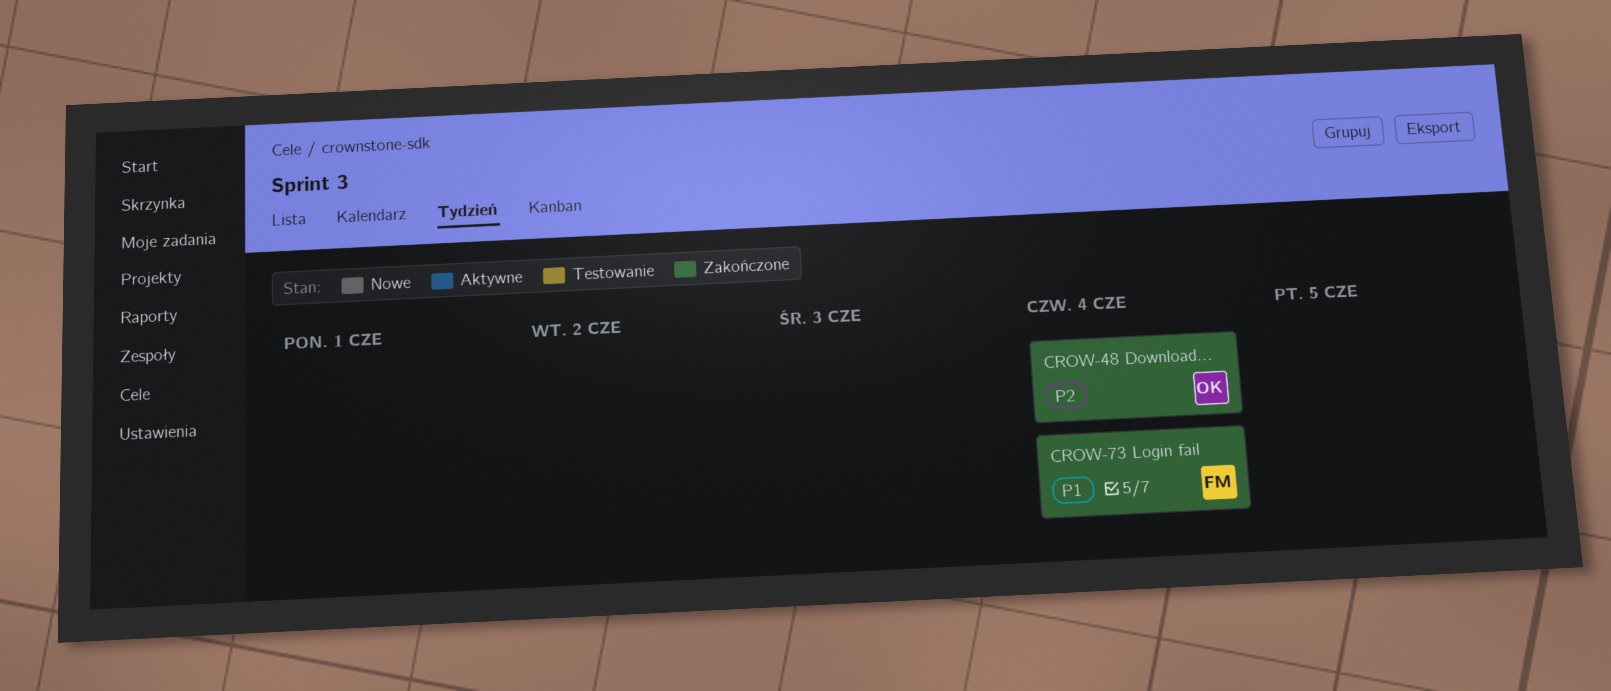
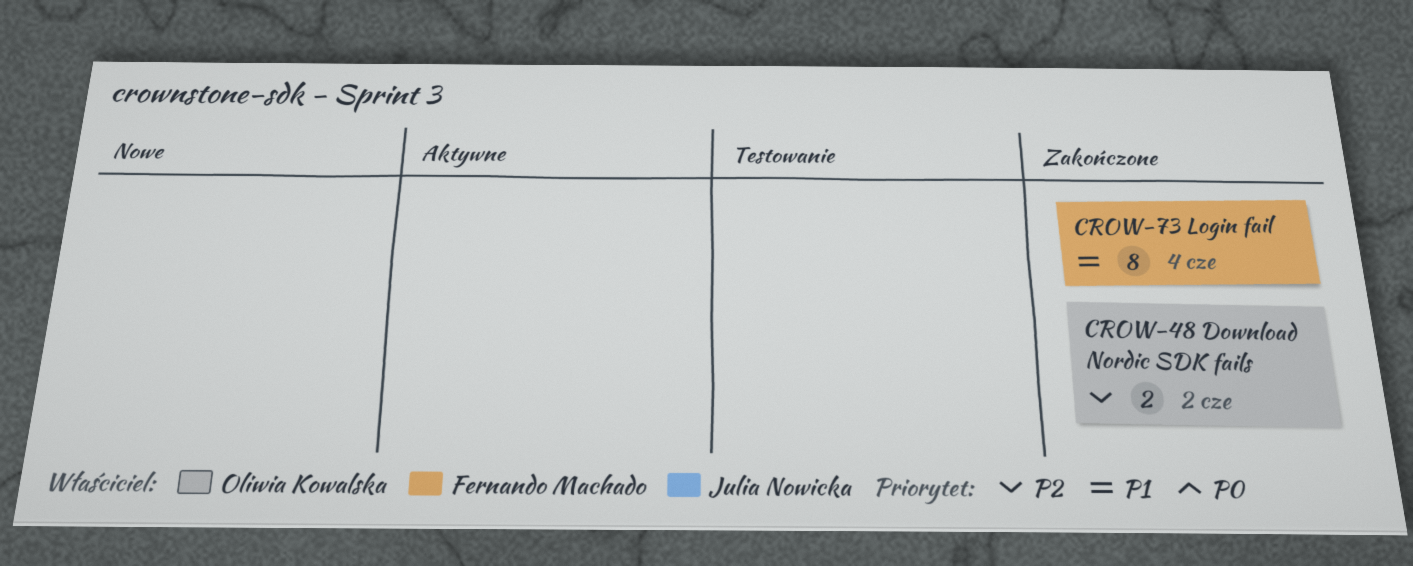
CROW-48, due: Jun 4 -> Jun 2

